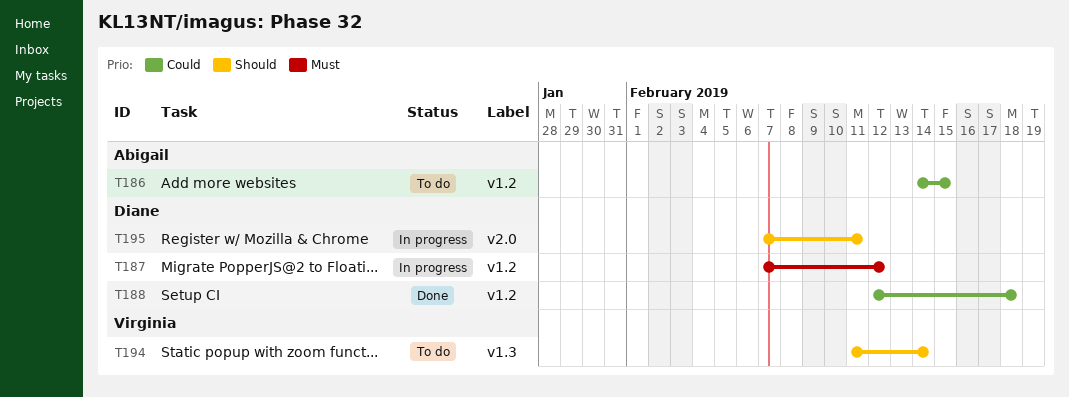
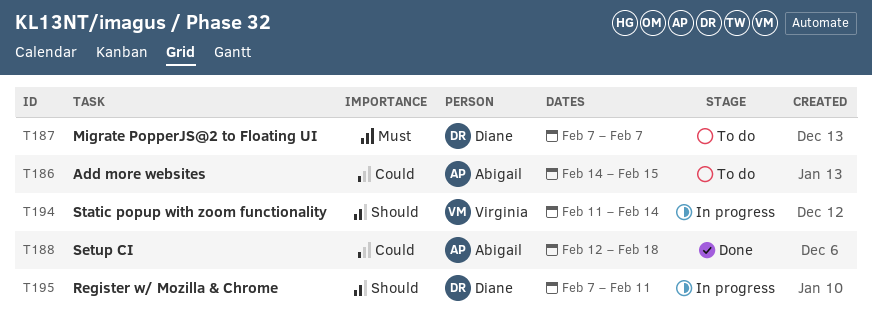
T187, status: In progress -> To do
T187, due: Feb 12 -> Feb 7
T188, owner: Diane -> Abigail
T194, status: To do -> In progress

